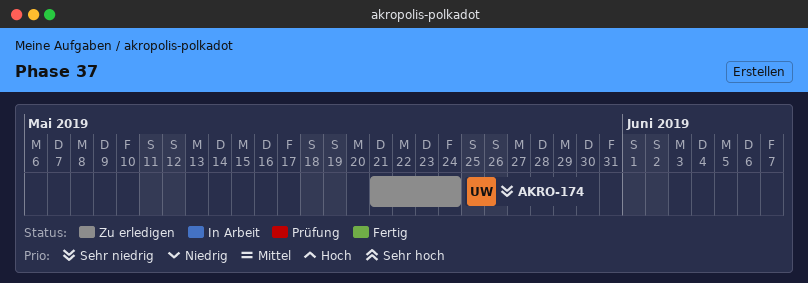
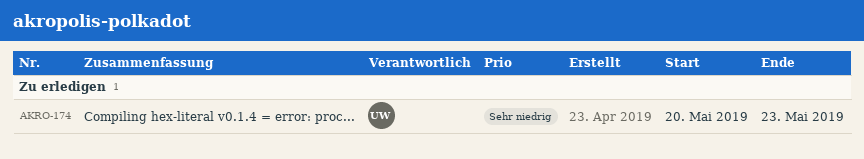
AKRO-174, start: May 21 -> May 20
AKRO-174, due: May 24 -> May 23

